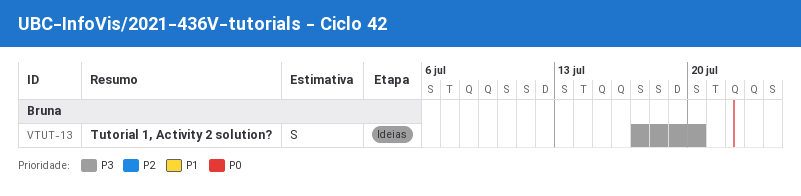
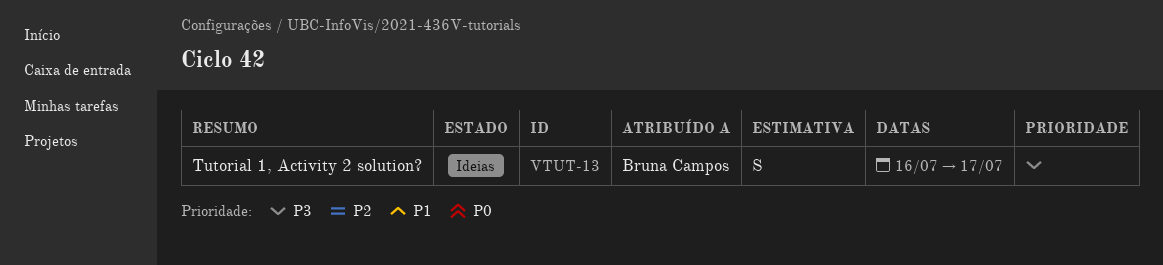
VTUT-13, start: Jul 17 -> Jul 16
VTUT-13, due: Jul 20 -> Jul 17

